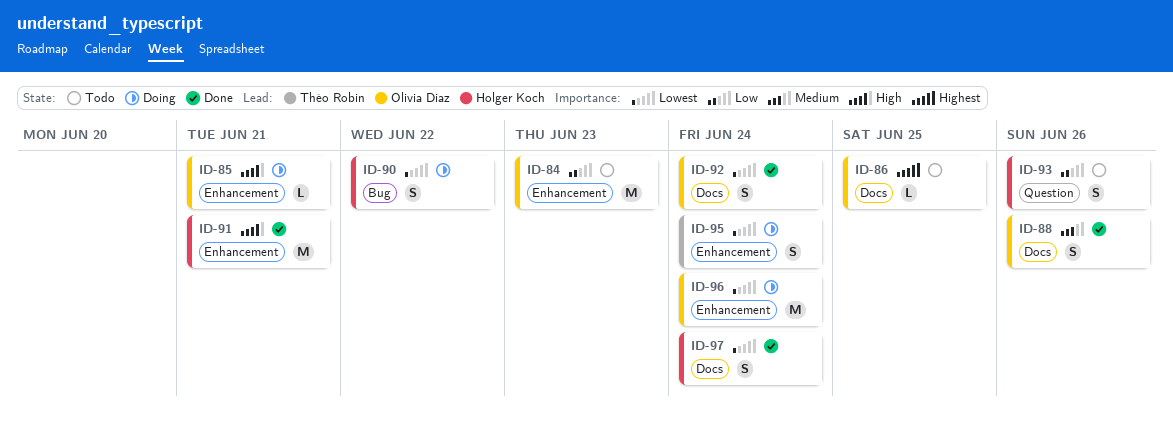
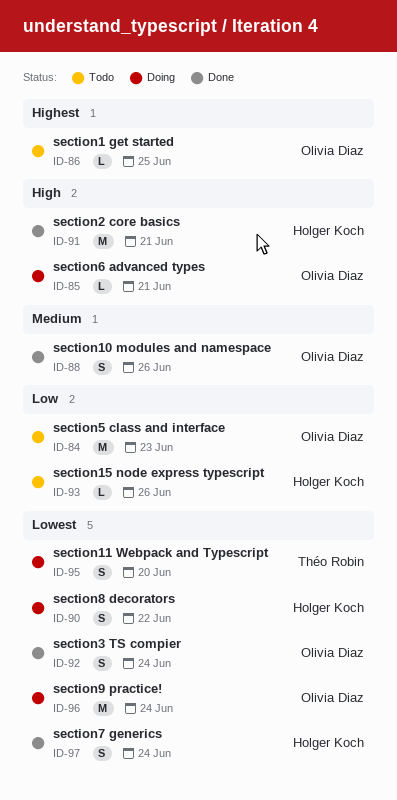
ID-93, estimate: S -> L
ID-95, due: Jun 24 -> Jun 20

